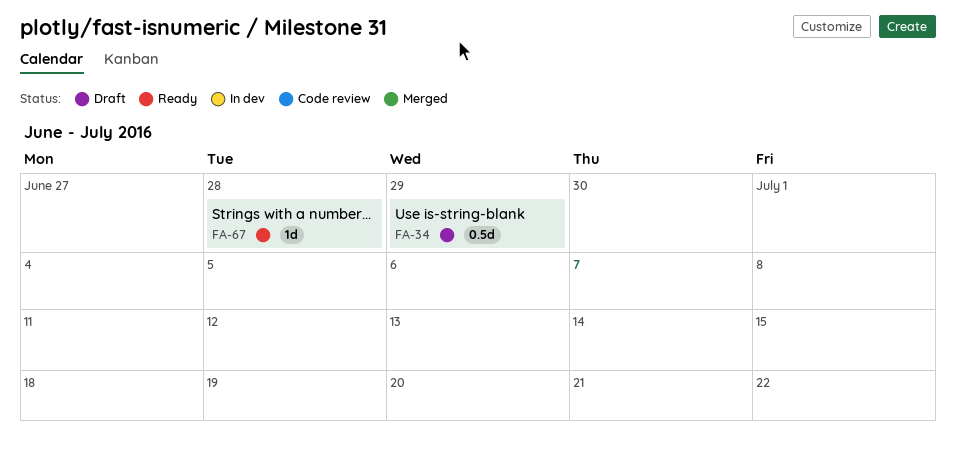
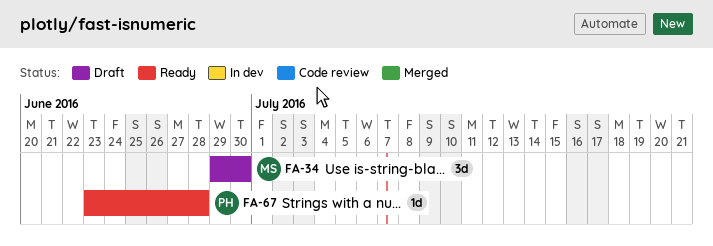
FA-34, estimate: 0.5d -> 3d
FA-34, due: Jun 29 -> Jun 30

